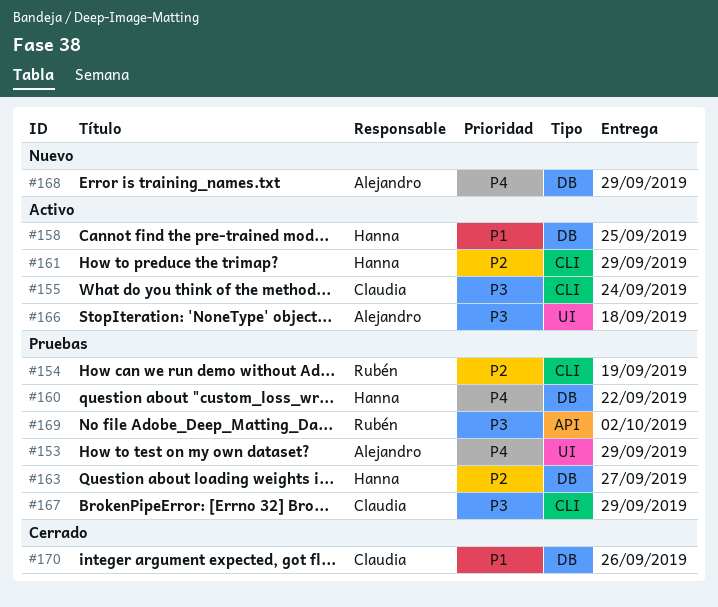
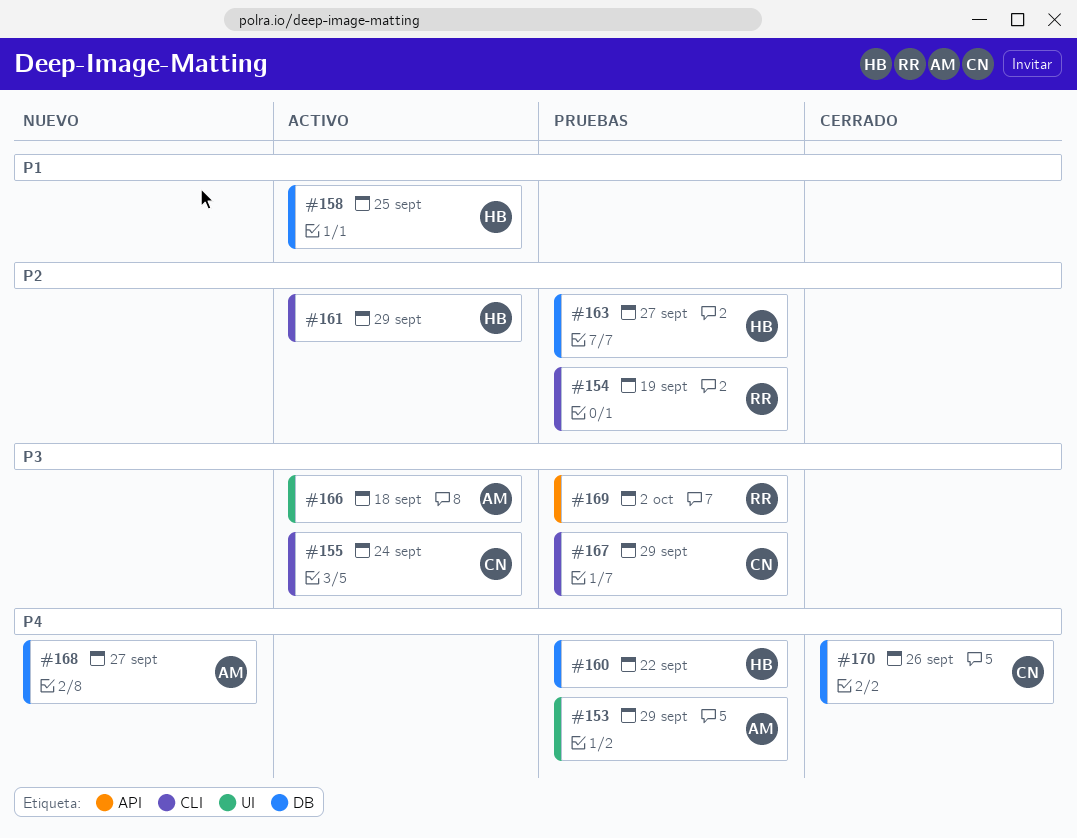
#168, due: Sep 29 -> Sep 27
#170, priority: P1 -> P4

